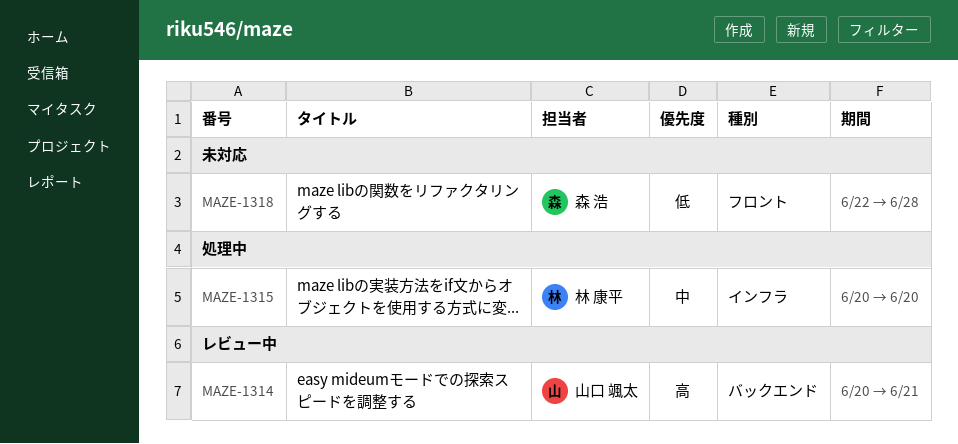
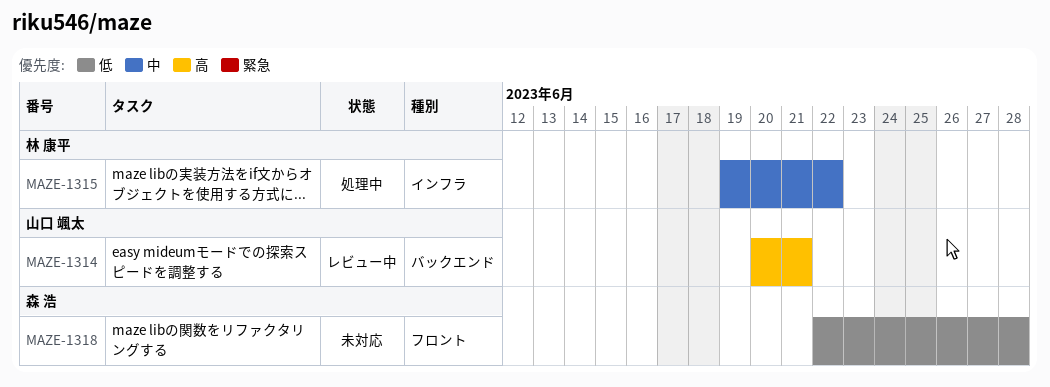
MAZE-1315, start: Jun 20 -> Jun 19
MAZE-1315, due: Jun 20 -> Jun 22

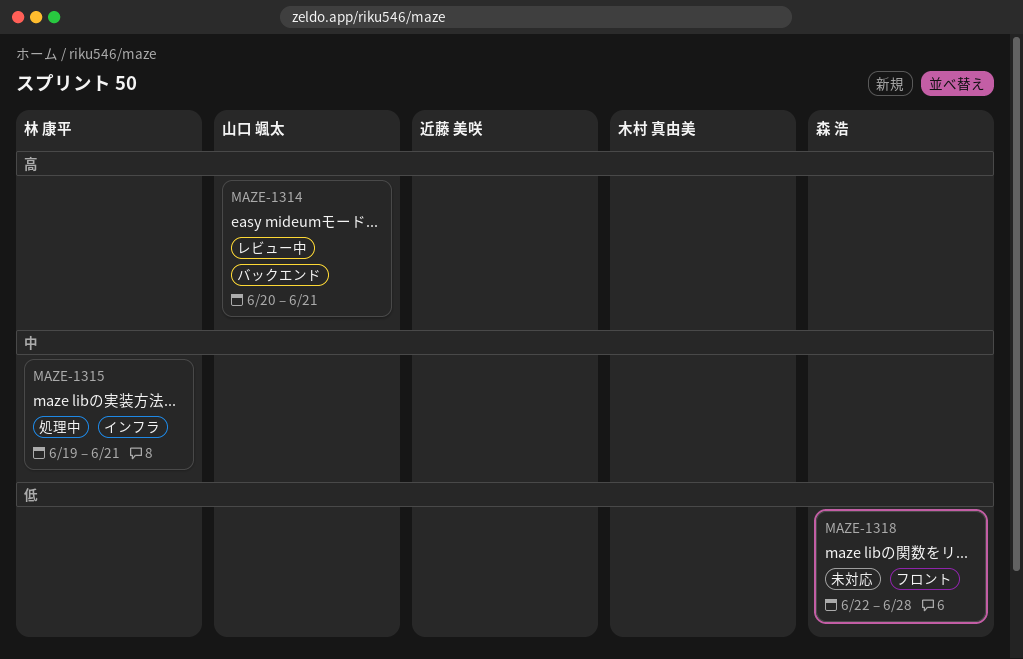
MAZE-1315, due: Jun 22 -> Jun 21

